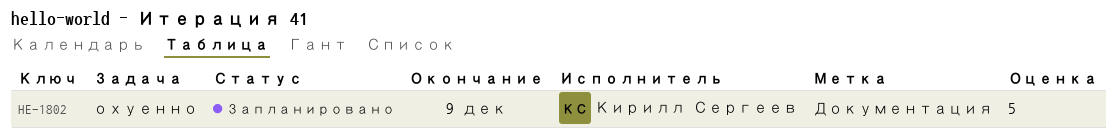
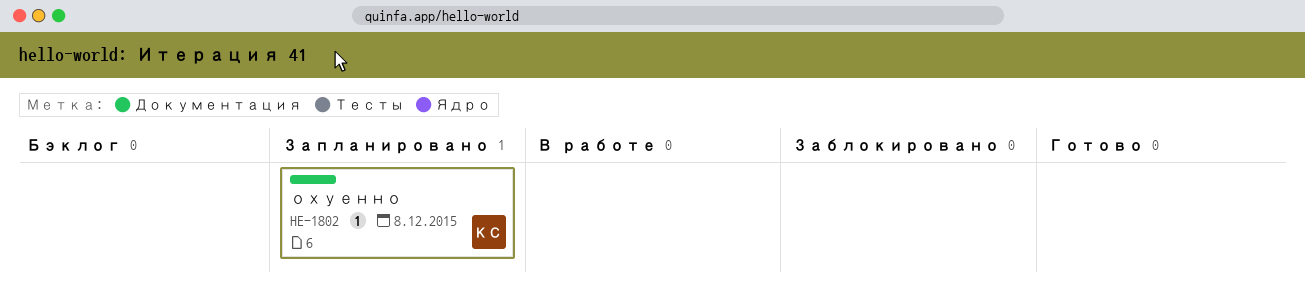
HE-1802, estimate: 5 -> 1
HE-1802, due: Dec 9 -> Dec 8

